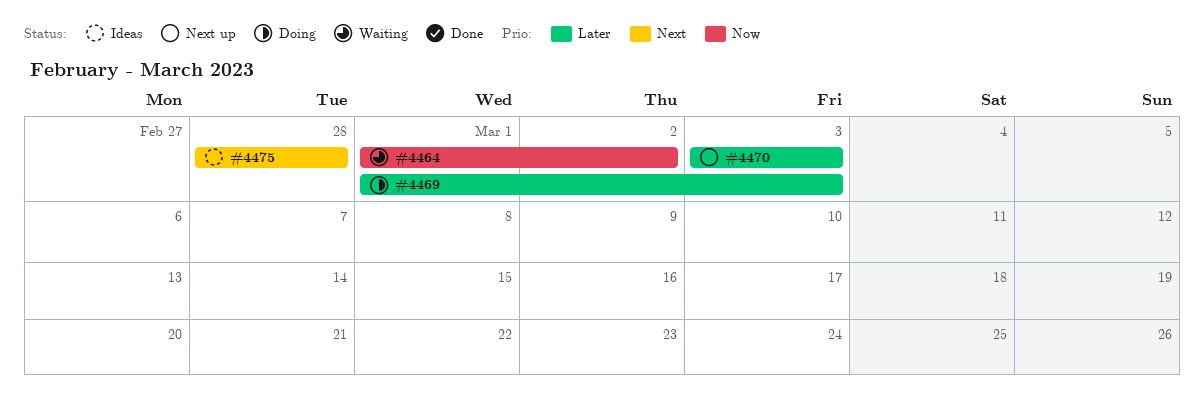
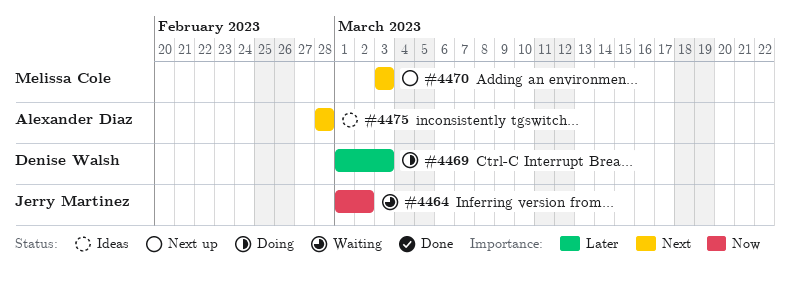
#4470, priority: Later -> Next

